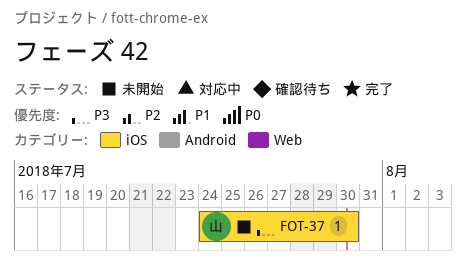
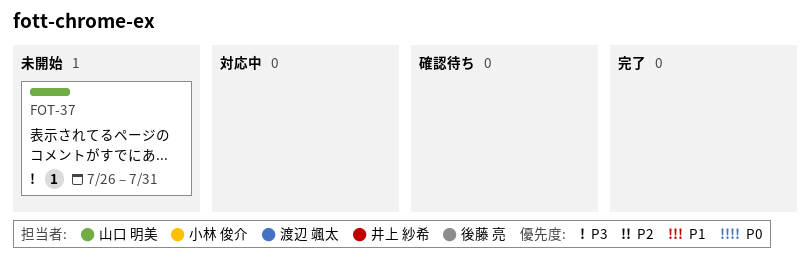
FOT-37, start: Jul 24 -> Jul 26
FOT-37, due: Jul 30 -> Jul 31

